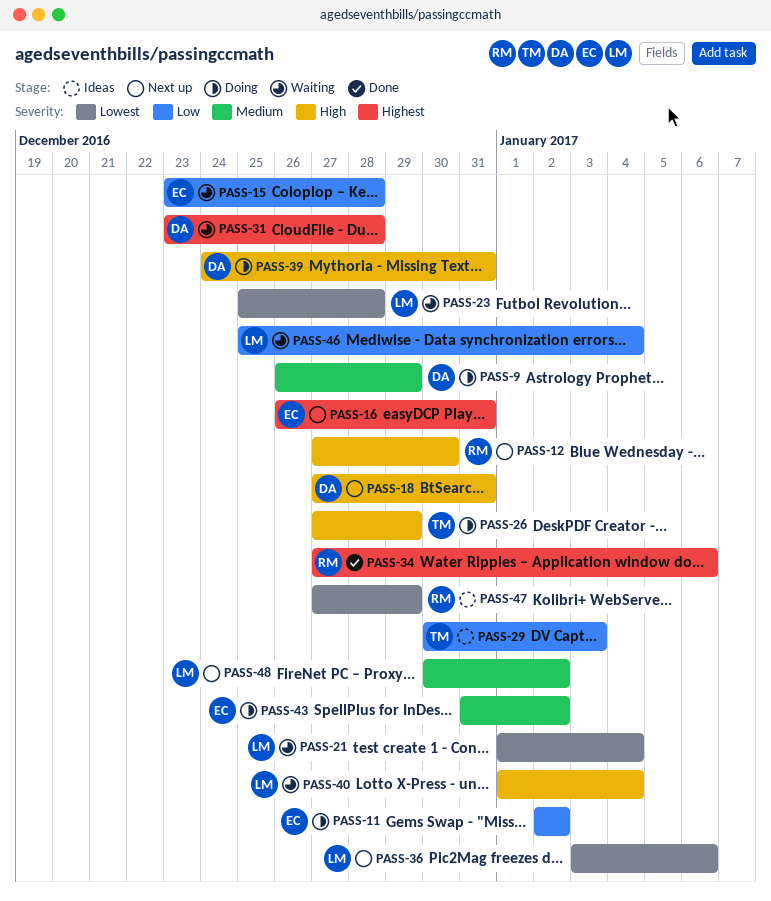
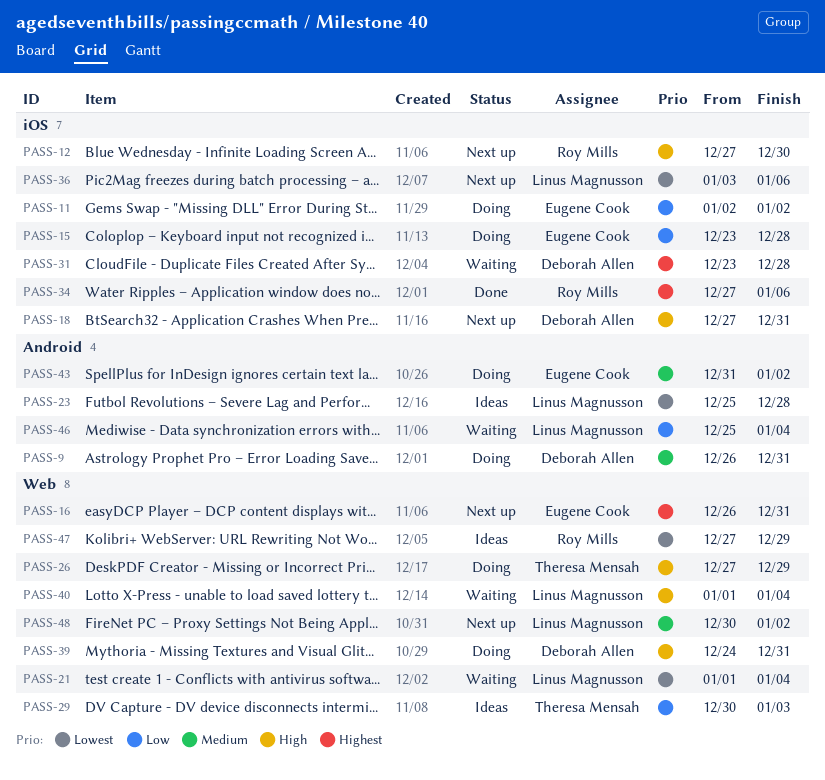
PASS-9, due: Dec 29 -> Dec 31
PASS-15, status: Waiting -> Doing
PASS-23, status: Waiting -> Ideas

